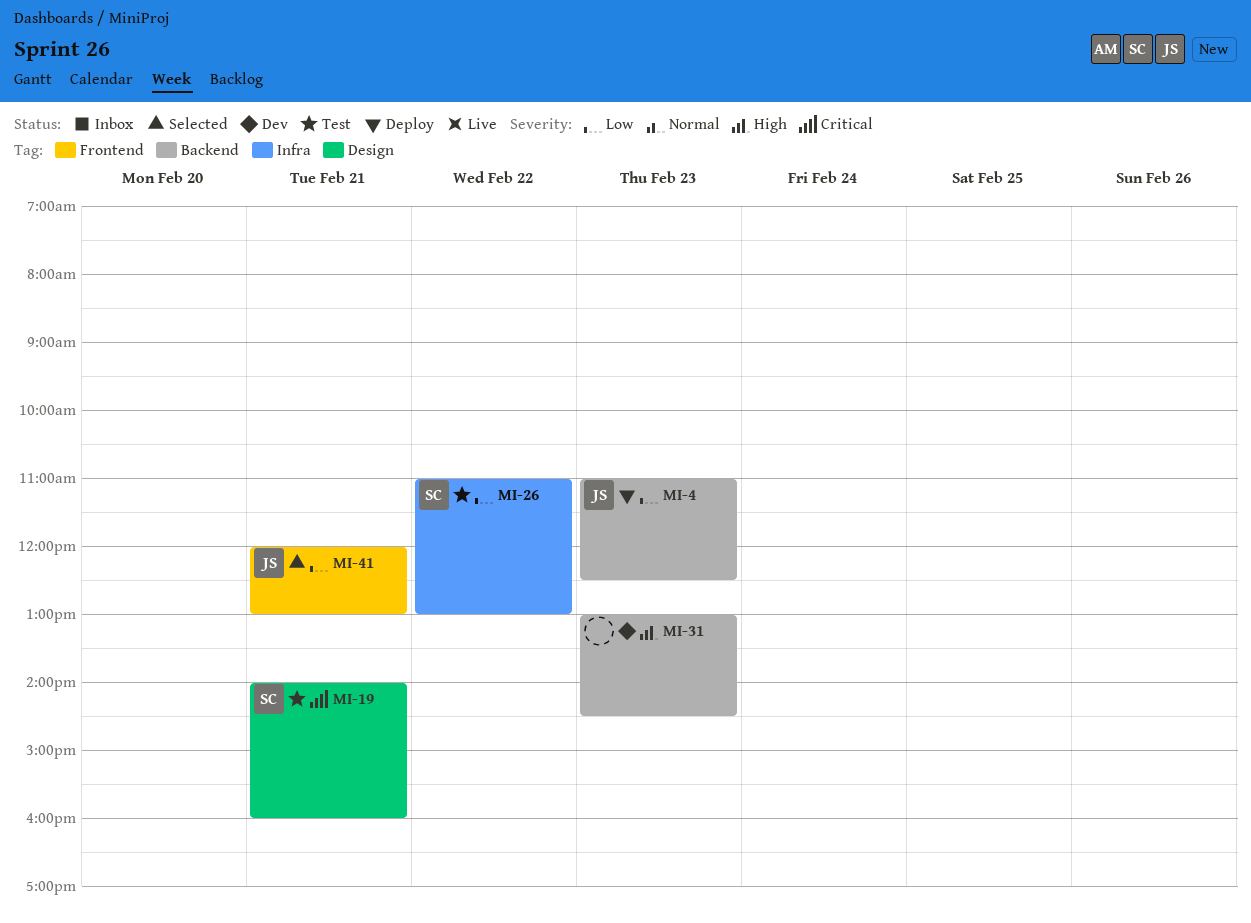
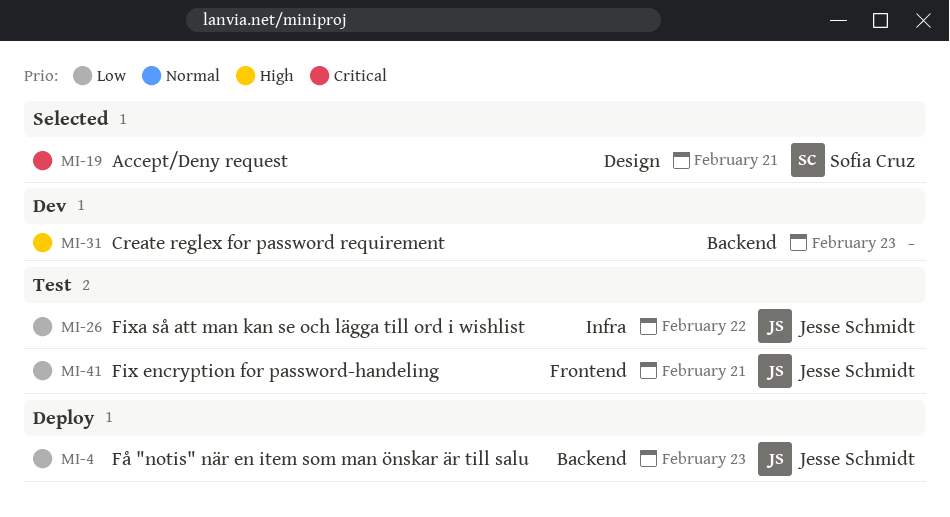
MI-19, status: Test -> Selected
MI-26, owner: Sofia Cruz -> Jesse Schmidt
MI-41, status: Selected -> Test

